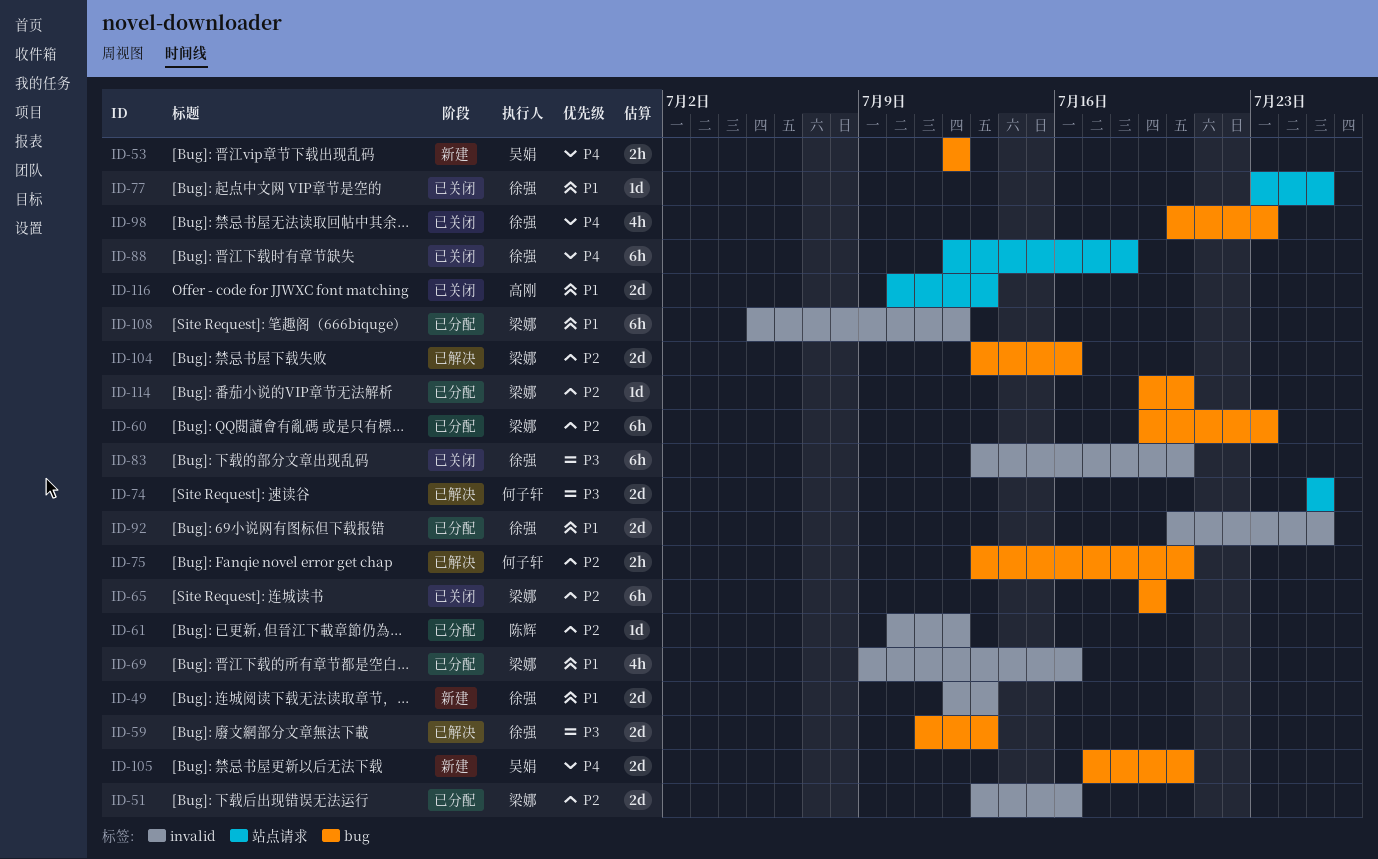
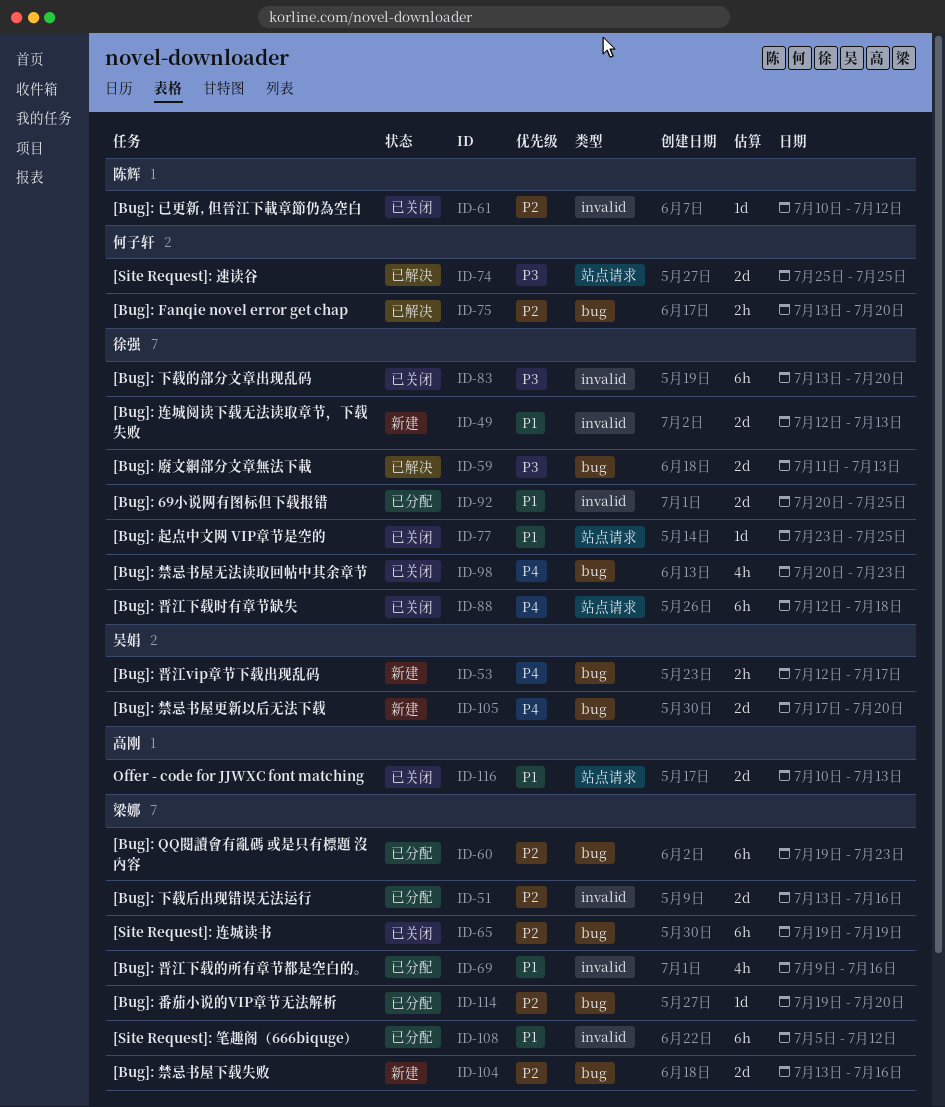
ID-53, due: Jul 12 -> Jul 17
ID-61, status: 已分配 -> 已关闭
ID-104, status: 已解决 -> 新建

